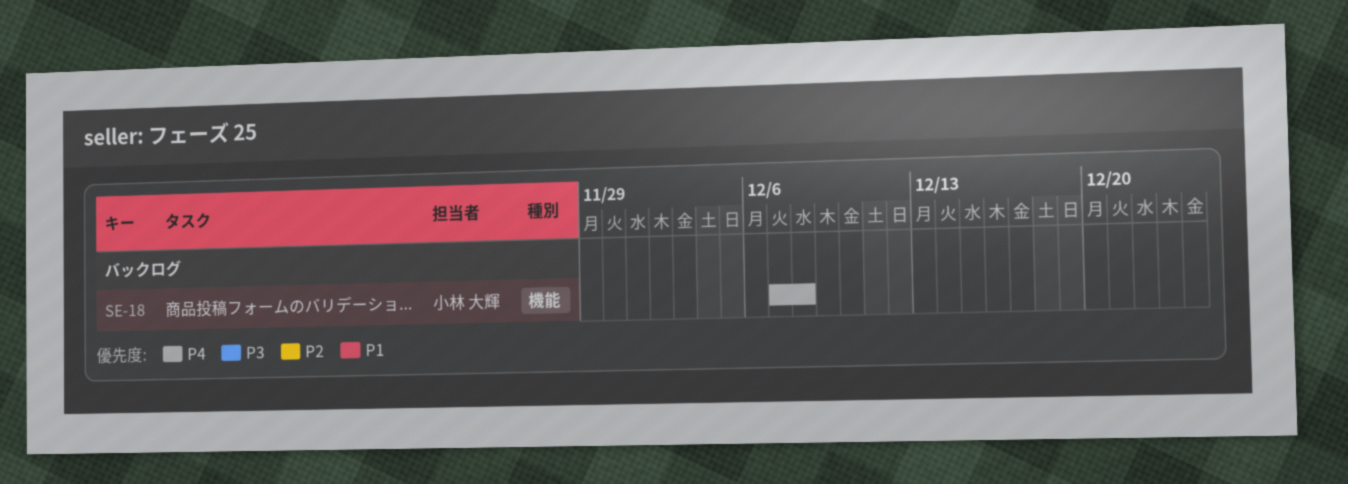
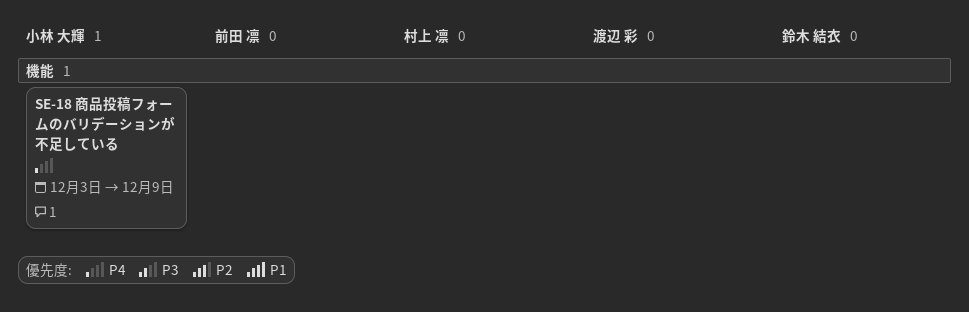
SE-18, start: Dec 7 -> Dec 3
SE-18, due: Dec 8 -> Dec 9

